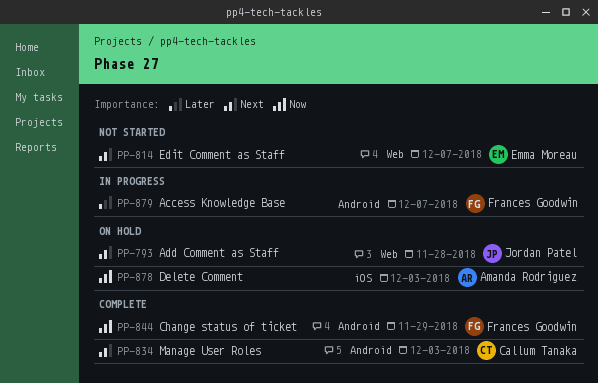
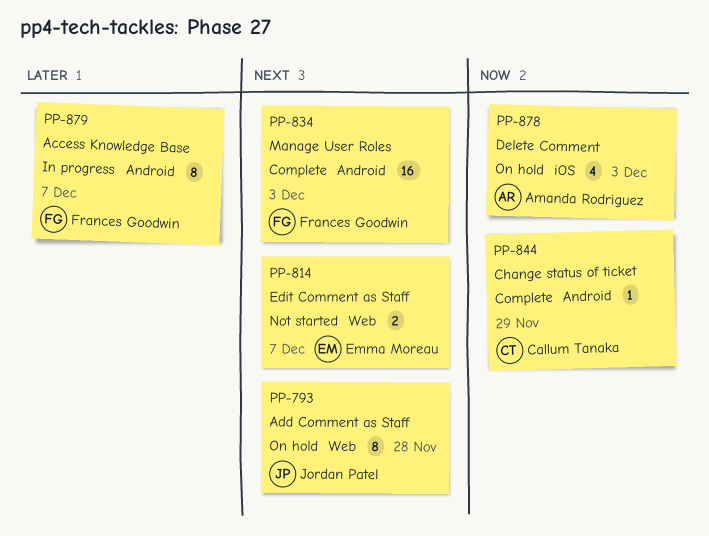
PP-834, owner: Callum Tanaka -> Frances Goodwin
PP-844, owner: Frances Goodwin -> Callum Tanaka

